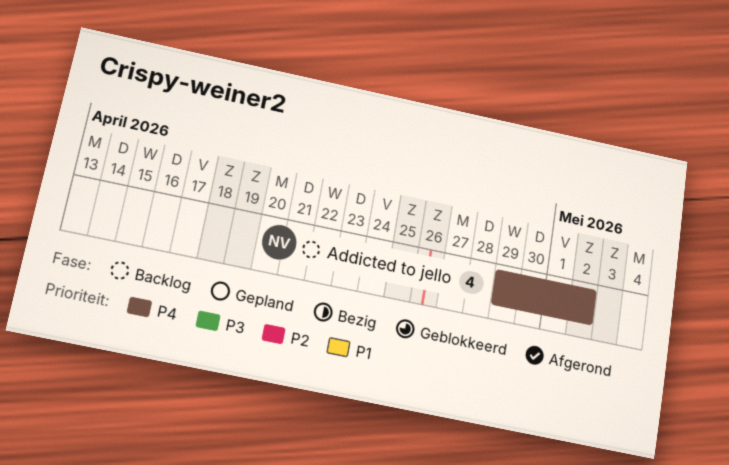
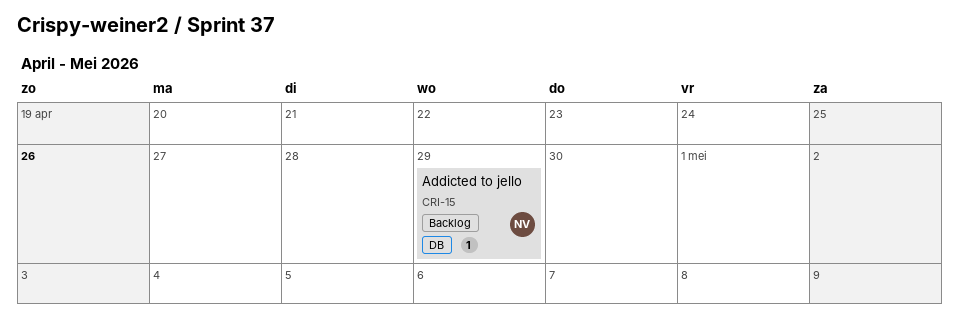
Addicted to jello, estimate: 4 -> 1
Addicted to jello, due: May 2 -> Apr 29

